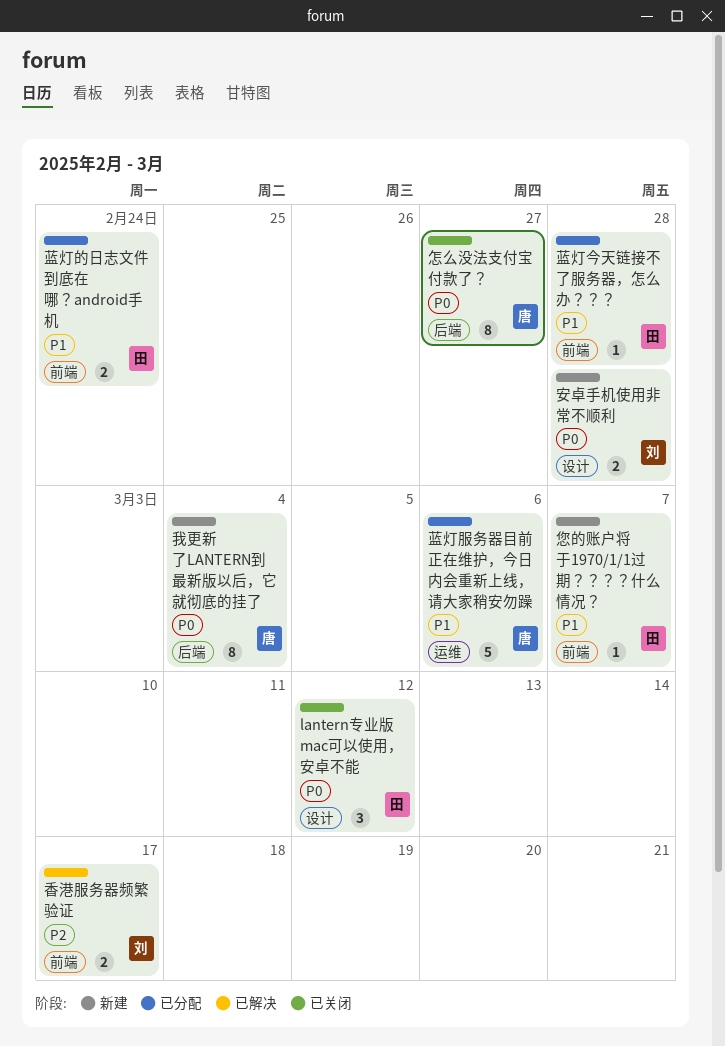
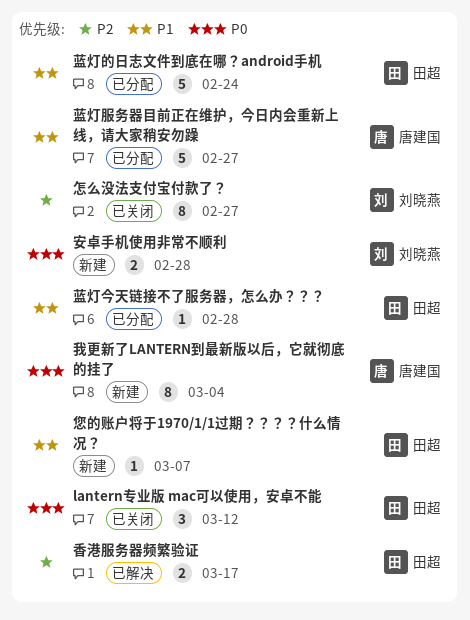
怎么没法支付宝付款了？, owner: 唐建国 -> 刘晓燕
怎么没法支付宝付款了？, priority: P0 -> P2
蓝灯服务器目前正在维护，今日内会重新上线，请大家稍安勿躁, due: Mar 6 -> Feb 27
蓝灯的日志文件到底在哪？android手机, estimate: 2 -> 5
香港服务器频繁验证, owner: 刘晓燕 -> 田超

